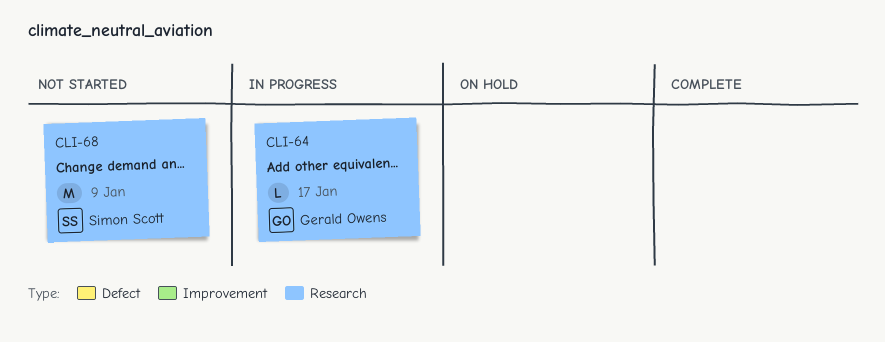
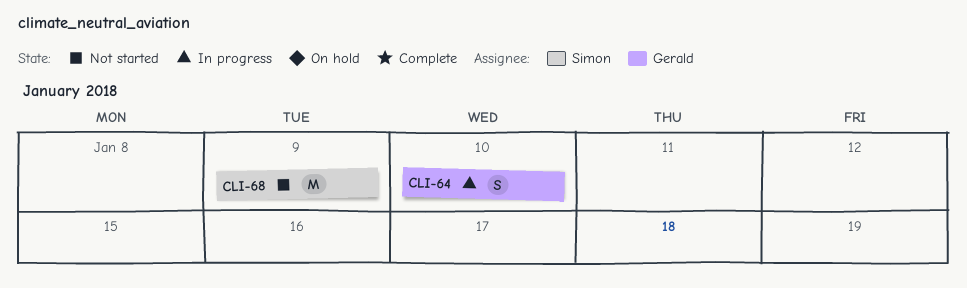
CLI-64, estimate: L -> S
CLI-64, due: Jan 17 -> Jan 10

